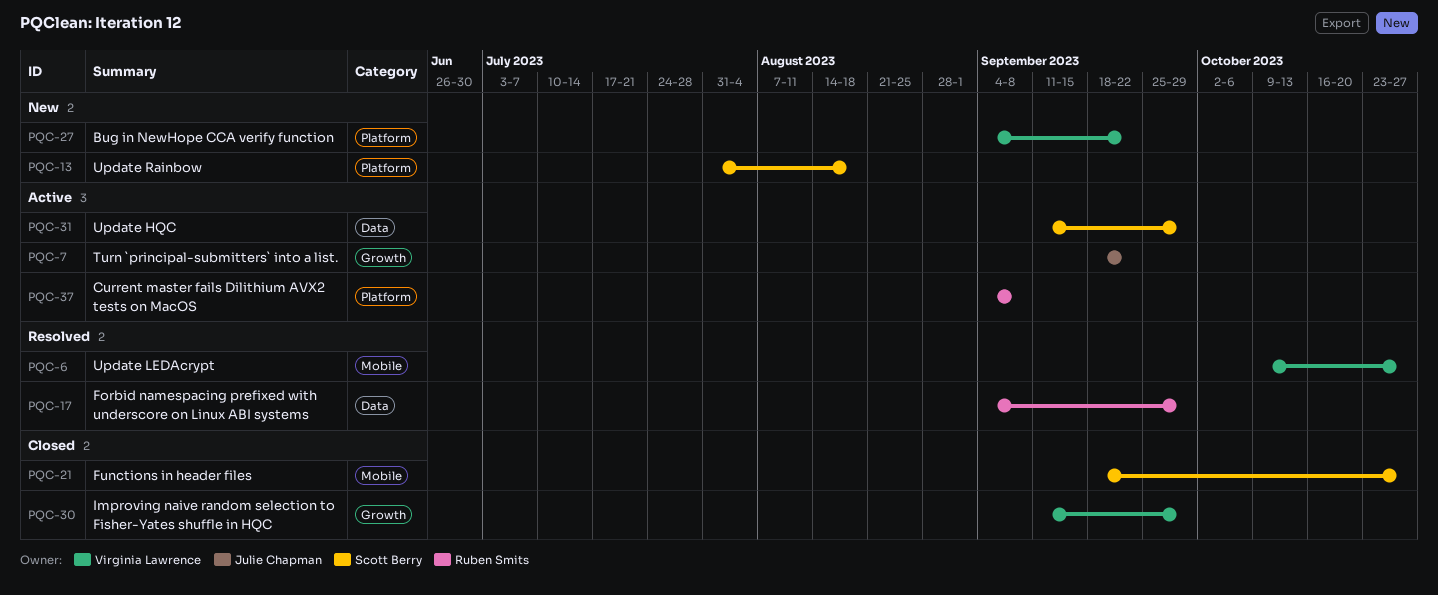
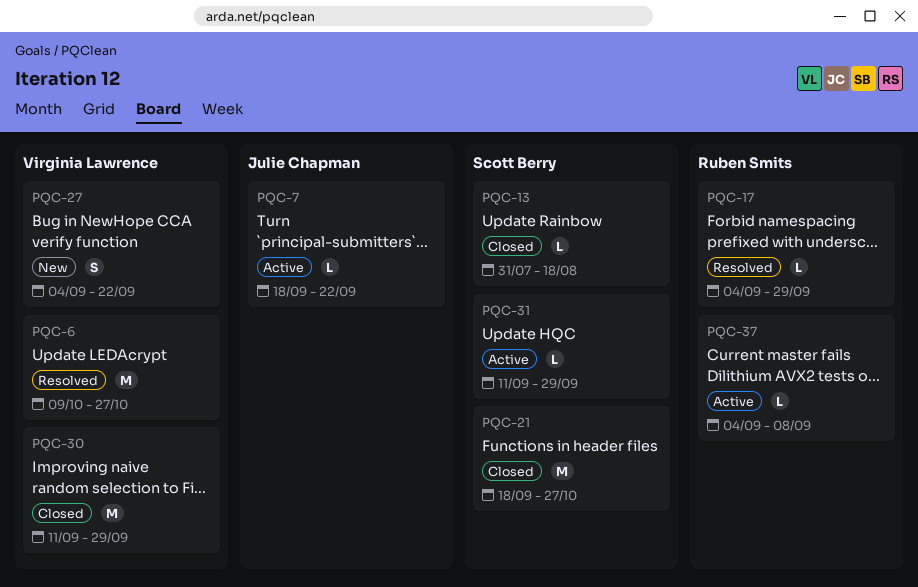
PQC-13, status: New -> Closed

